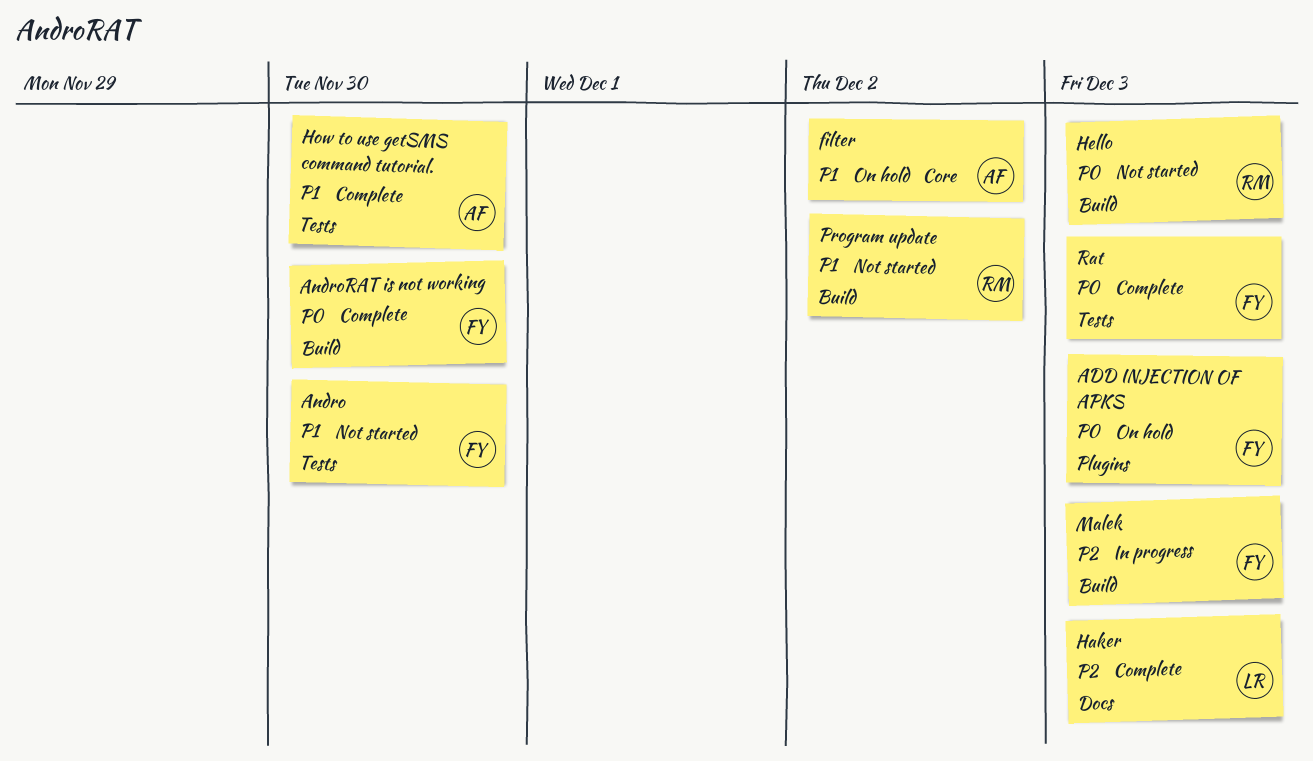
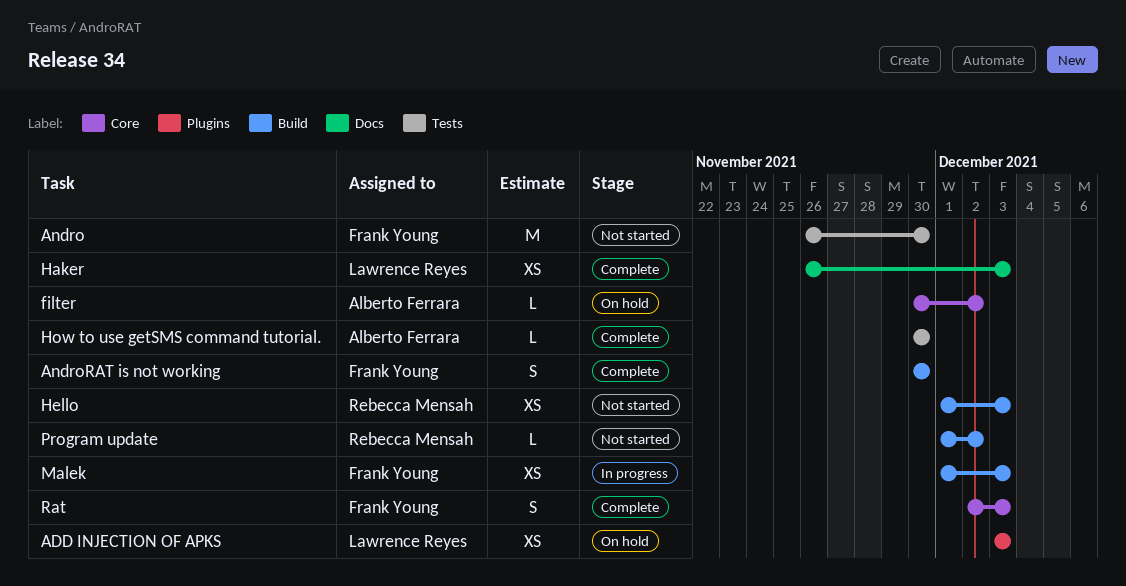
ADD INJECTION OF APKS, owner: Frank Young -> Lawrence Reyes
Rat, label: Tests -> Core

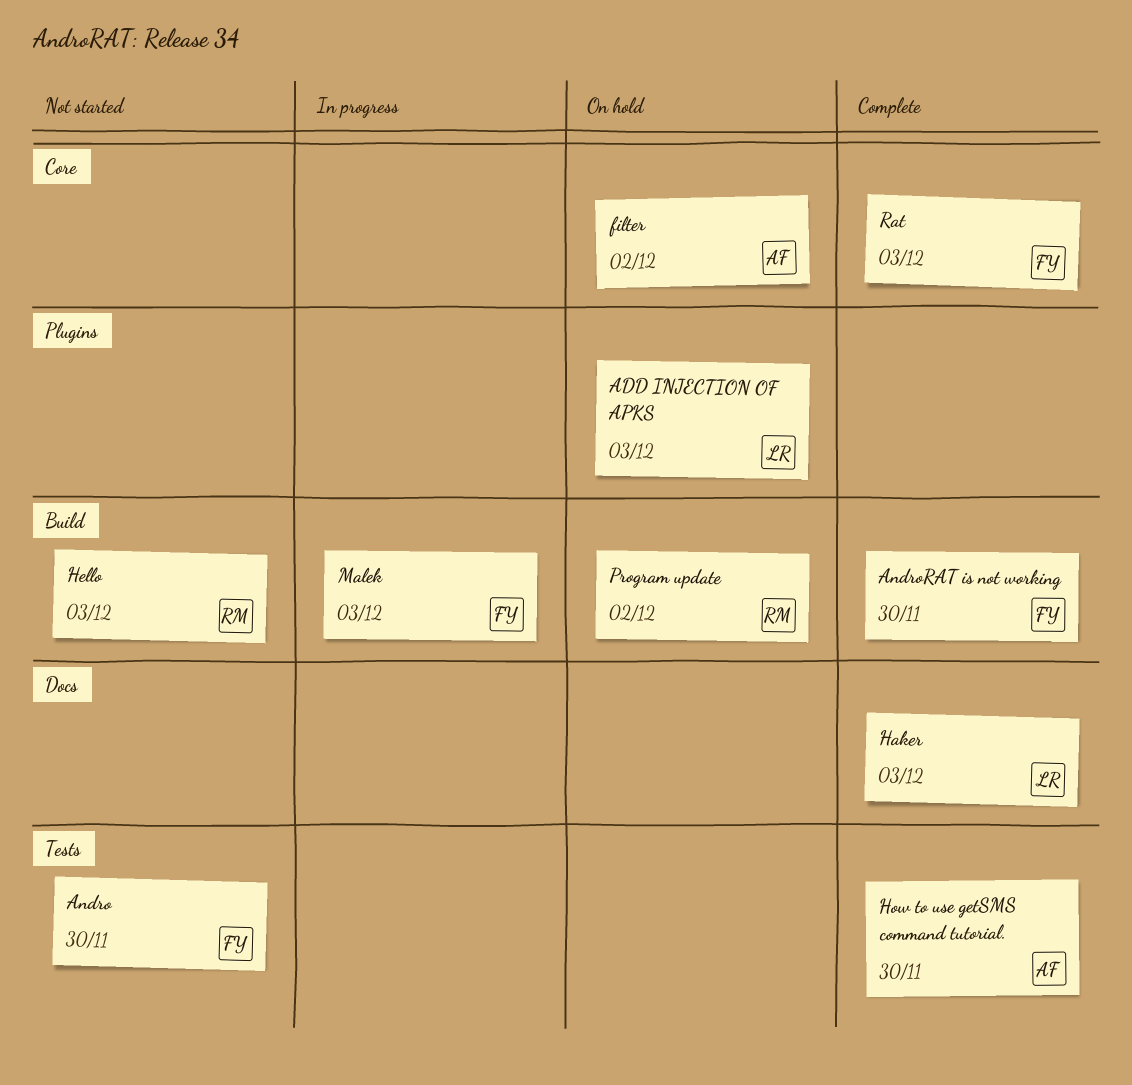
Program update, status: Not started -> On hold

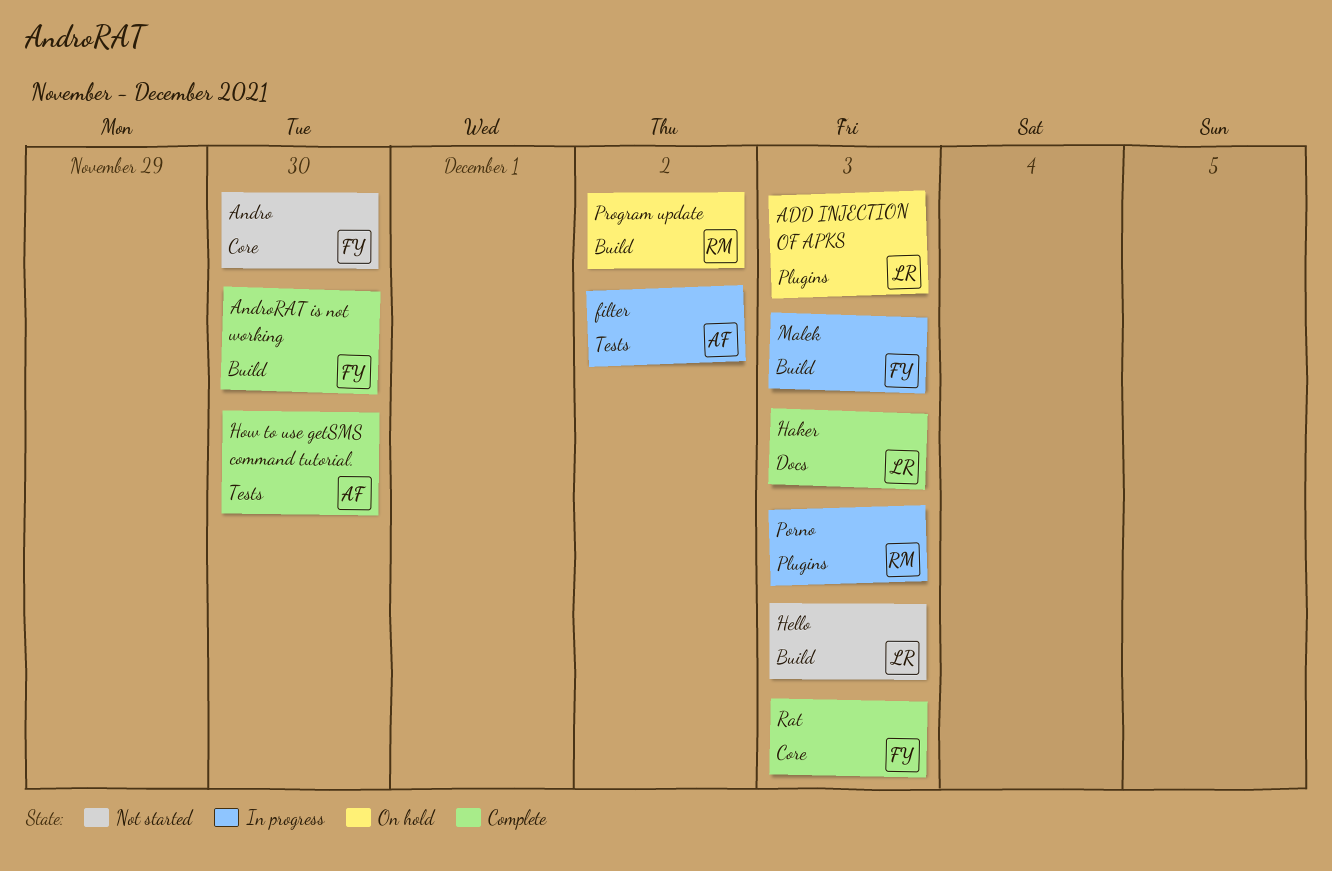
Andro, label: Tests -> Core
filter, status: On hold -> In progress
filter, label: Core -> Tests
Hello, owner: RM -> LR
Porno: none -> present

